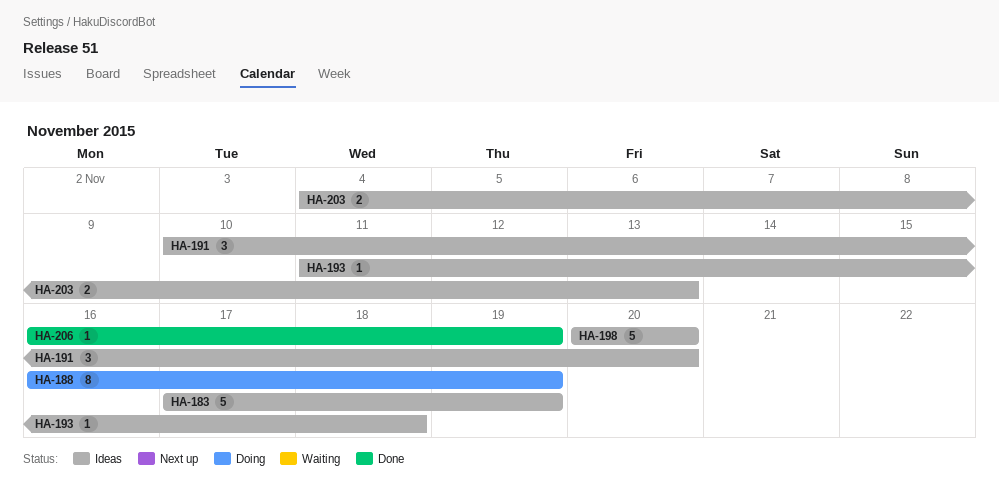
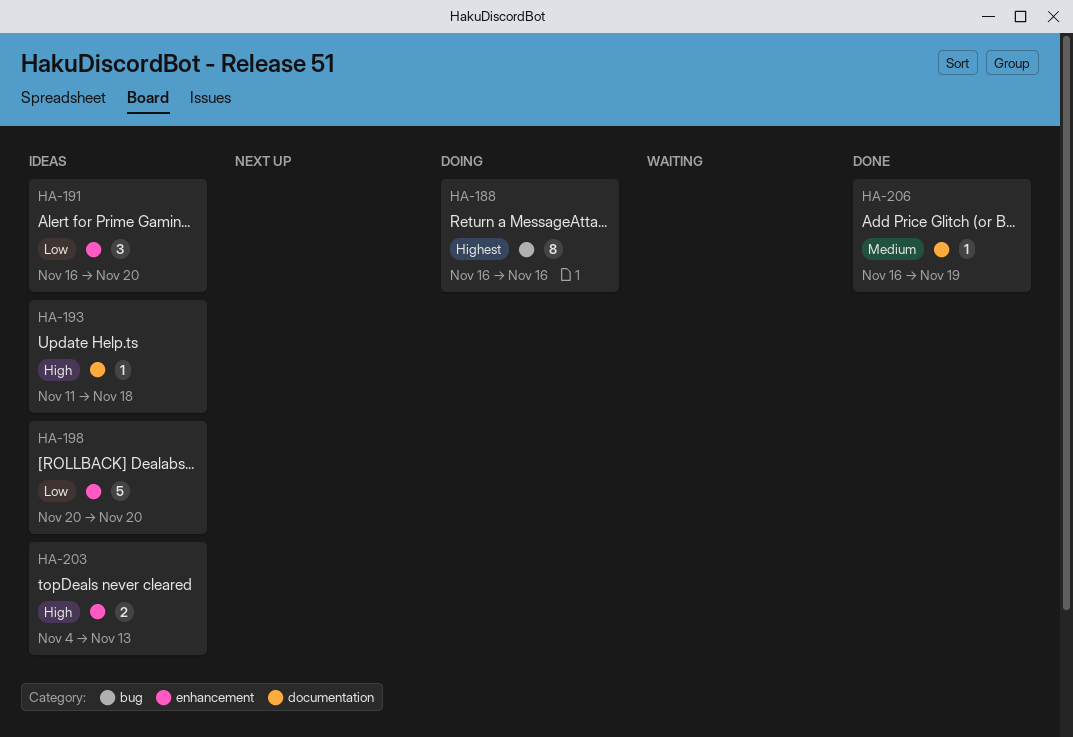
HA-183: present -> none
HA-188, due: Nov 19 -> Nov 16
HA-191, start: Nov 10 -> Nov 16

